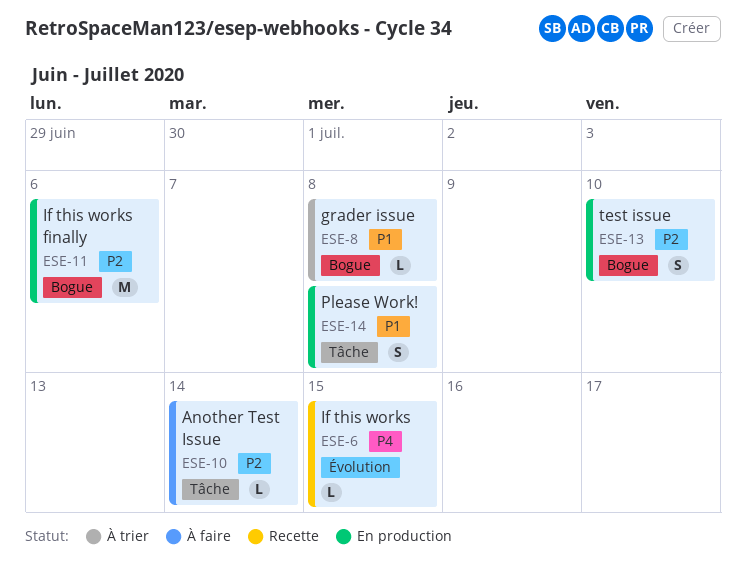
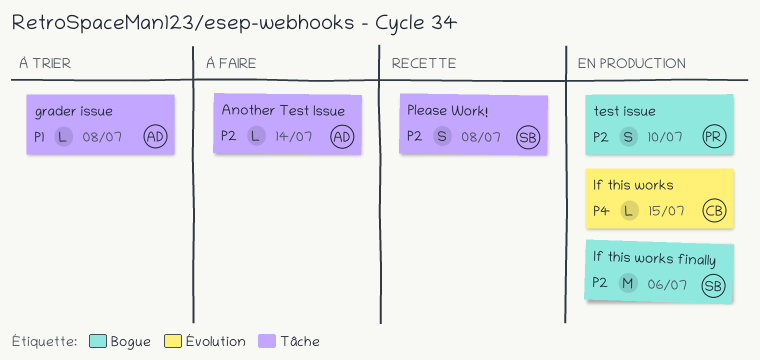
grader issue, label: Bogue -> Tâche
If this works, status: Recette -> En production
Please Work!, status: En production -> Recette
Please Work!, priority: P1 -> P2

